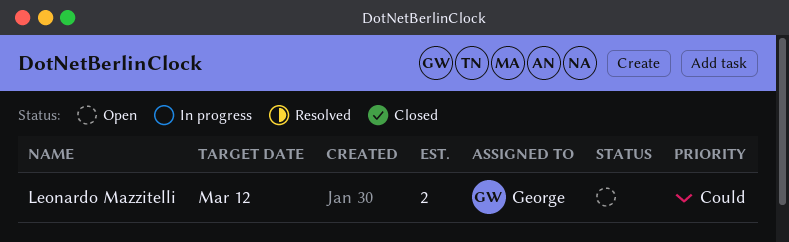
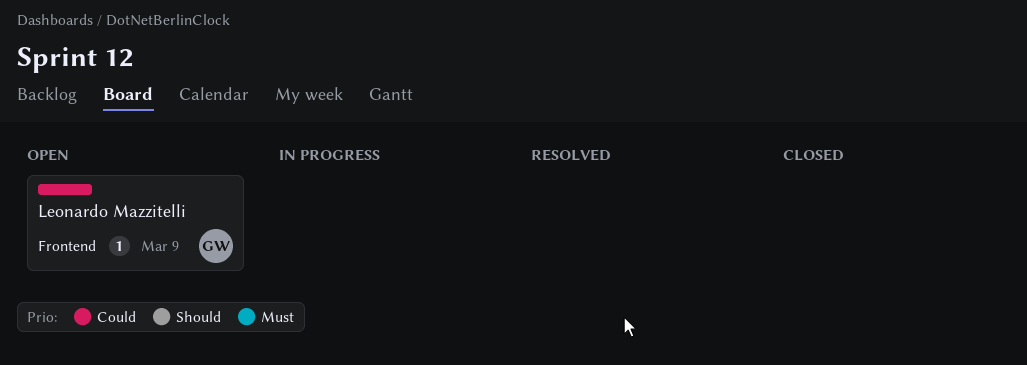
Leonardo Mazzitelli, estimate: 2 -> 1
Leonardo Mazzitelli, due: Mar 12 -> Mar 9

